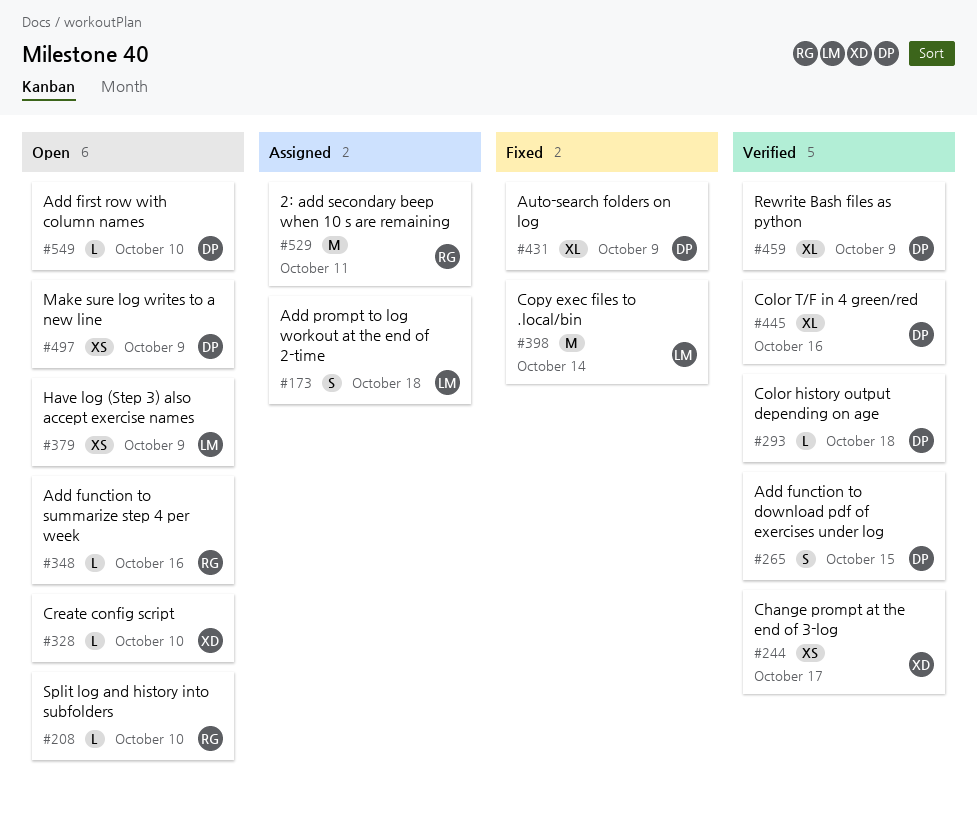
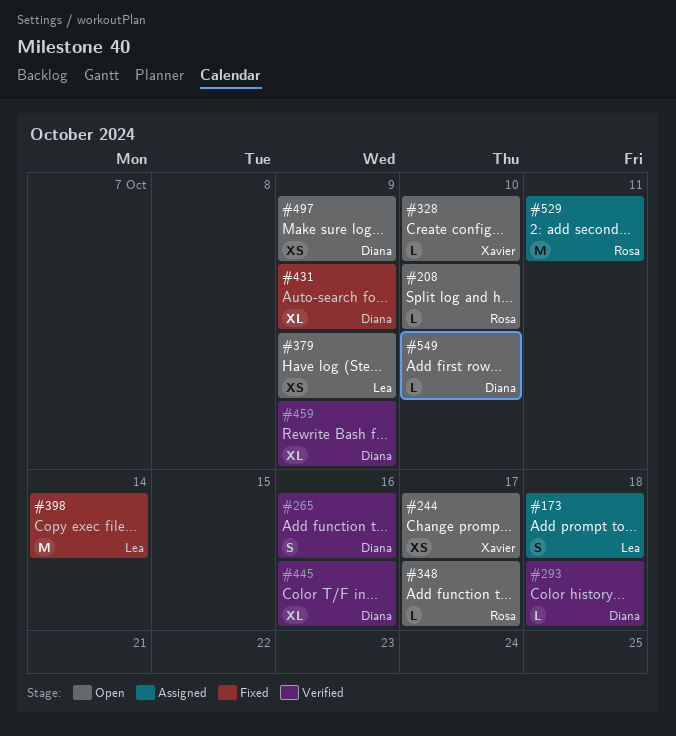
#244, status: Verified -> Open
#265, due: Oct 15 -> Oct 16
#348, due: Oct 16 -> Oct 17

